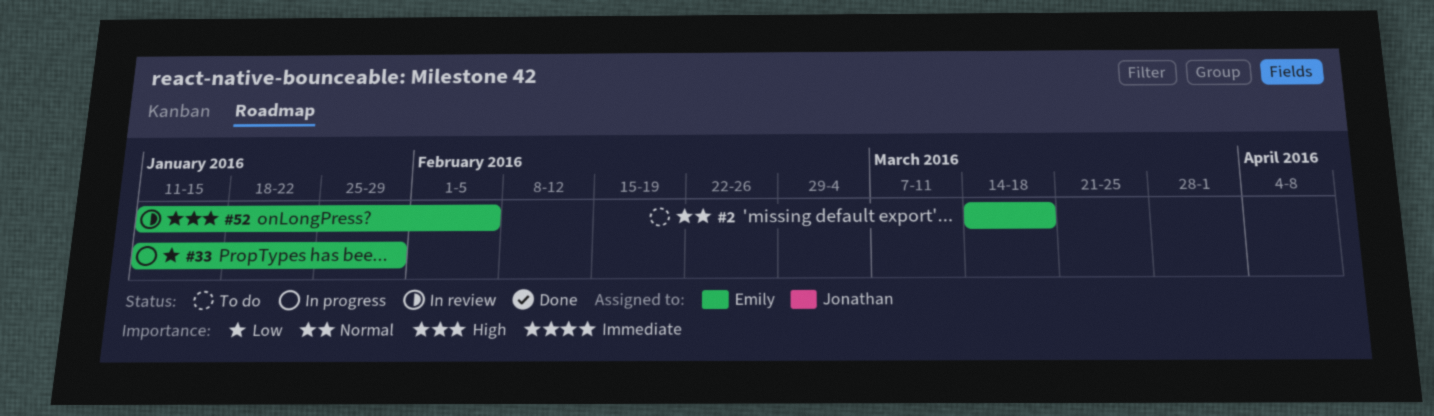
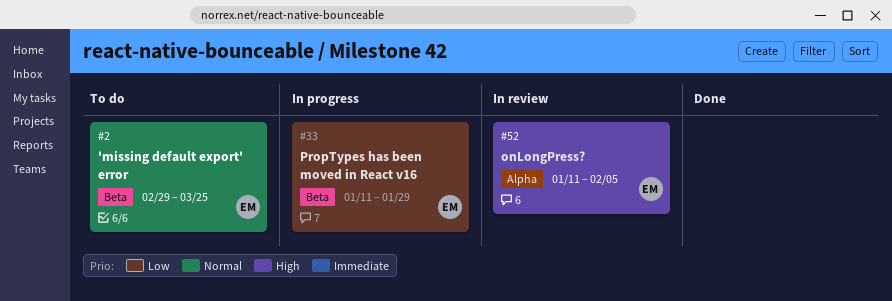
#2, start: Mar 14 -> Feb 29
#2, due: Mar 18 -> Mar 25

